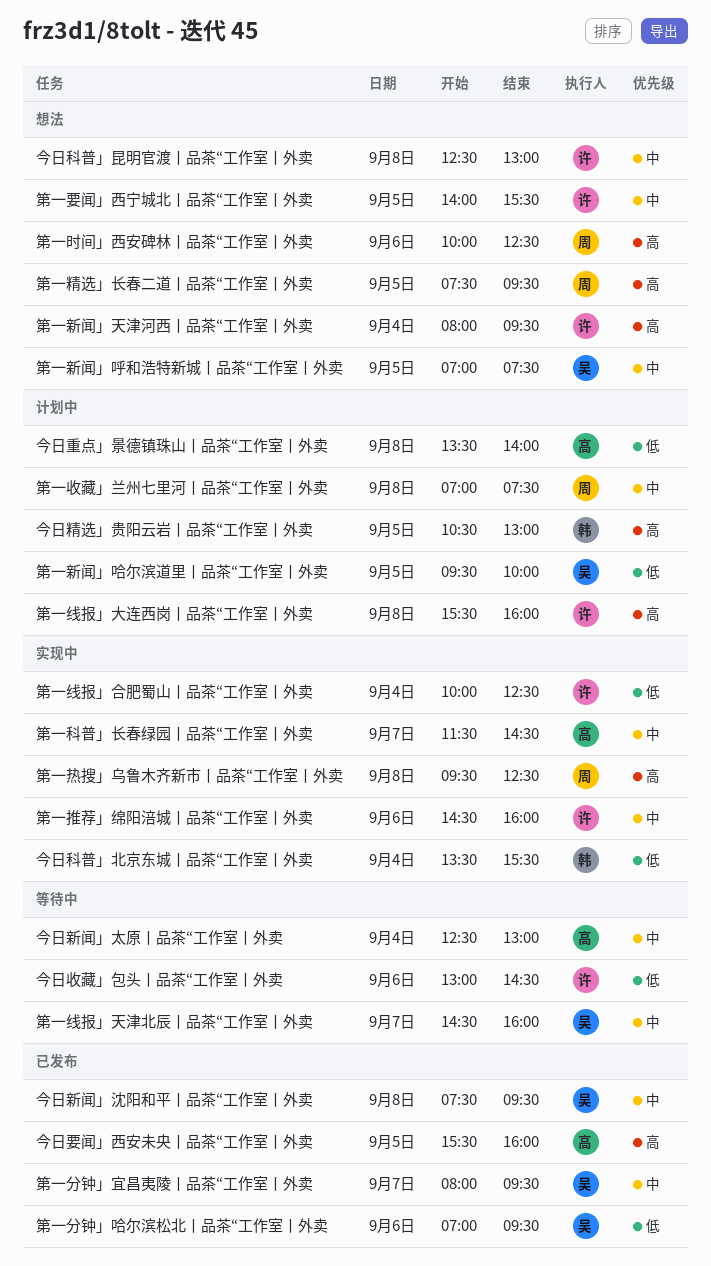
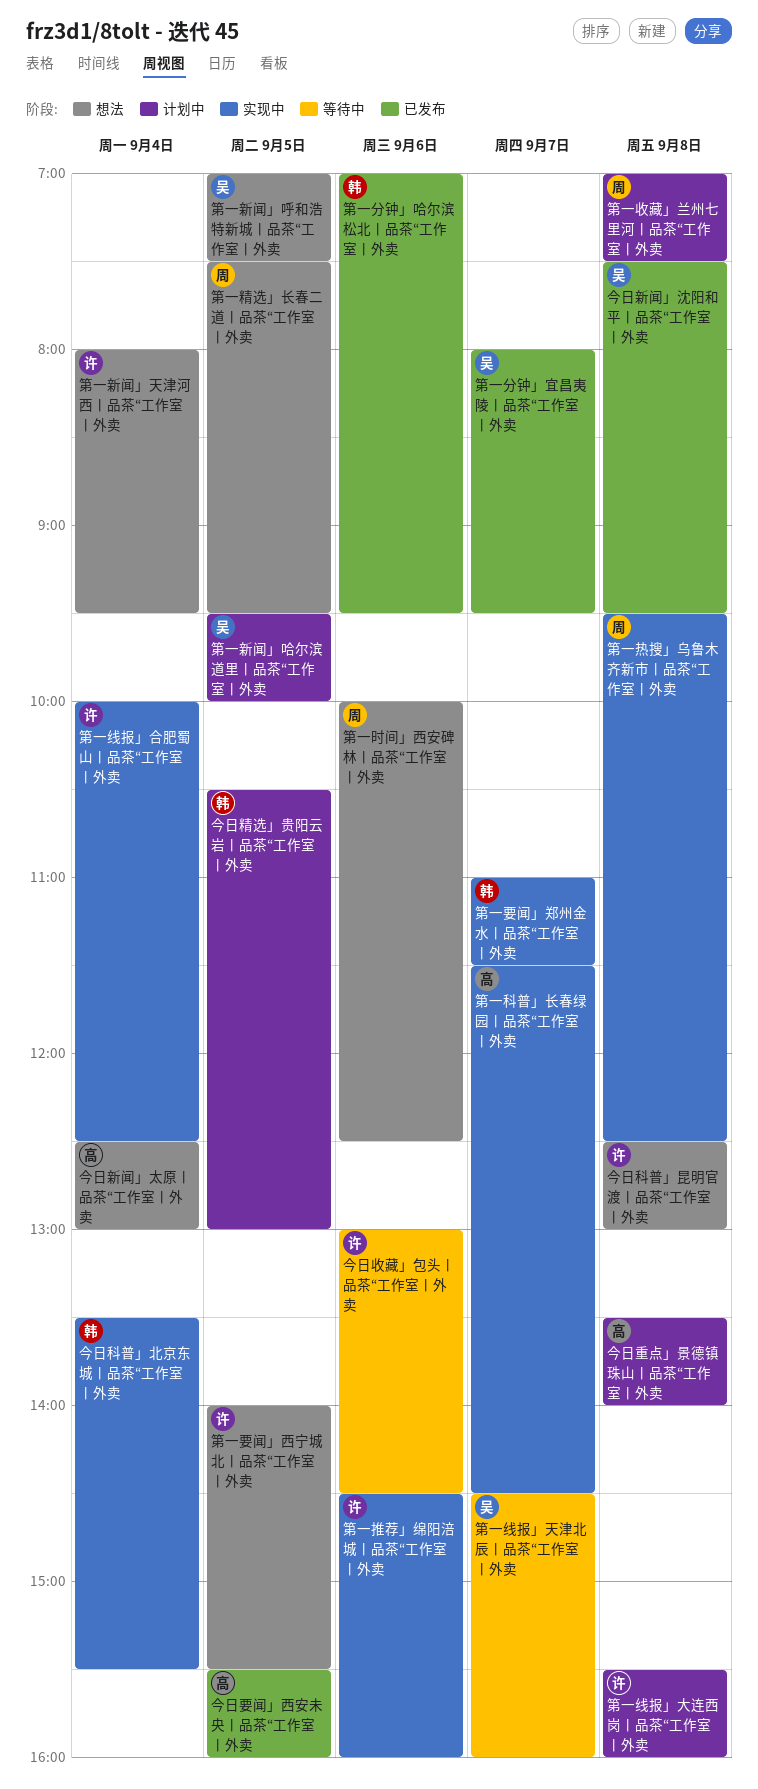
今日新闻」太原丨品茶“工作室丨外卖, status: 等待中 -> 想法
第一分钟」哈尔滨松北丨品茶“工作室丨外卖, owner: 吴 -> 韩
第一要闻」郑州金水丨品茶“工作室丨外卖: none -> present

